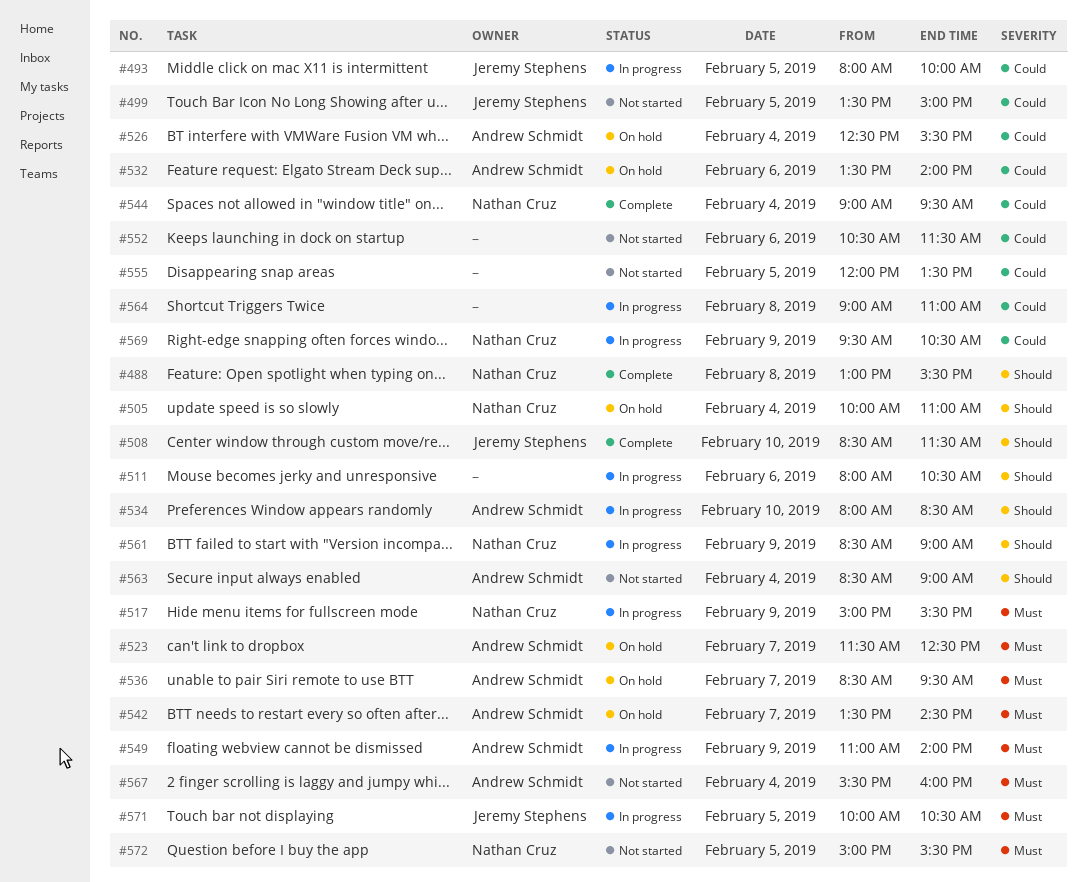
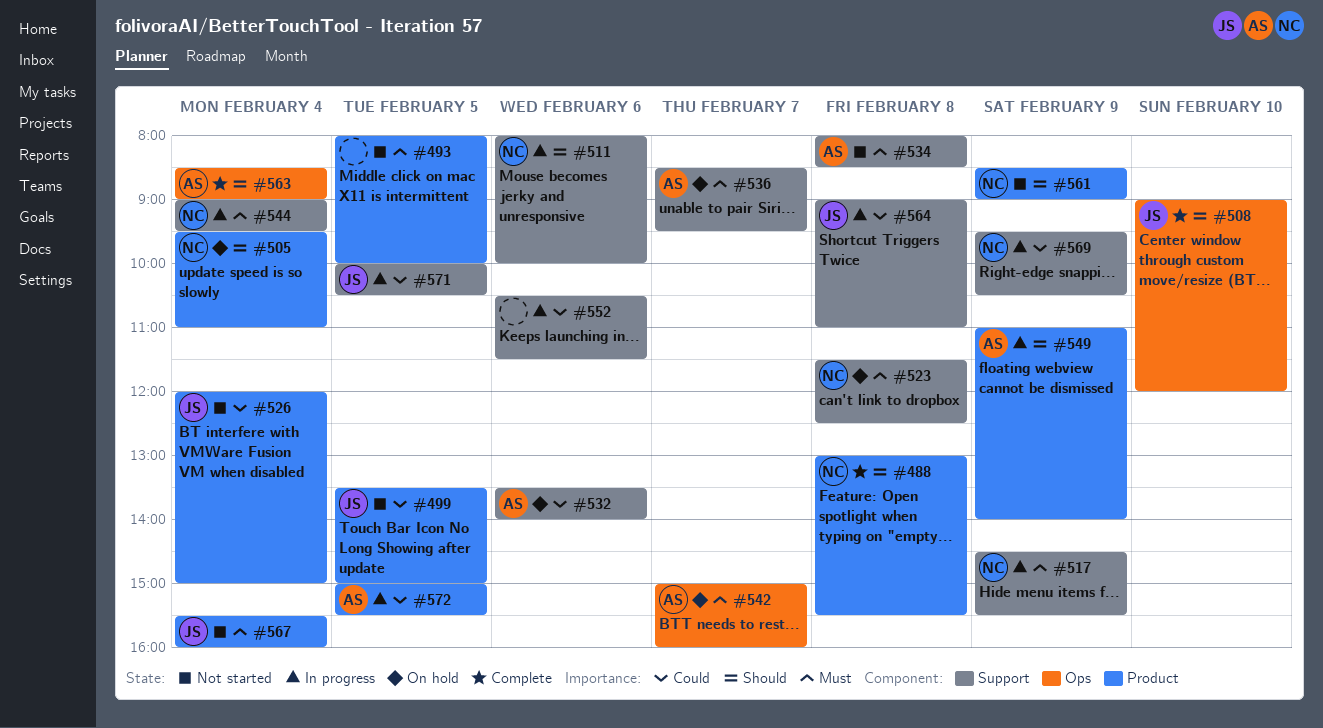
#493, status: In progress -> Not started
#493, owner: Jeremy Stephens -> none
#493, priority: Could -> Must
#505, begins: 10:00 -> 09:30
#508, begins: 08:30 -> 09:00
#508, ends: 11:30 -> 12:00
#511, owner: none -> Nathan Cruz
#511, ends: 10:30 -> 10:00
#517, begins: 15:00 -> 14:30
#523, owner: Andrew Schmidt -> Nathan Cruz
#523, day: Feb 7 -> Feb 8
#526, status: On hold -> Not started
#526, owner: Andrew Schmidt -> Jeremy Stephens
#526, begins: 12:30 -> 12:00
#526, ends: 15:30 -> 15:00
#534, status: In progress -> Not started
#534, priority: Should -> Must
#534, day: Feb 10 -> Feb 8
#542, begins: 13:30 -> 15:00
#542, ends: 14:30 -> 16:00
#544, status: Complete -> In progress
#544, priority: Could -> Must
#549, priority: Must -> Should
#552, status: Not started -> In progress
#555: present -> none
#561, status: In progress -> Not started
#563, status: Not started -> Complete
#564, owner: none -> Jeremy Stephens
#567, owner: Andrew Schmidt -> Jeremy Stephens
#571, priority: Must -> Could
#572, status: Not started -> In progress
#572, owner: Nathan Cruz -> Andrew Schmidt
#572, priority: Must -> Could

